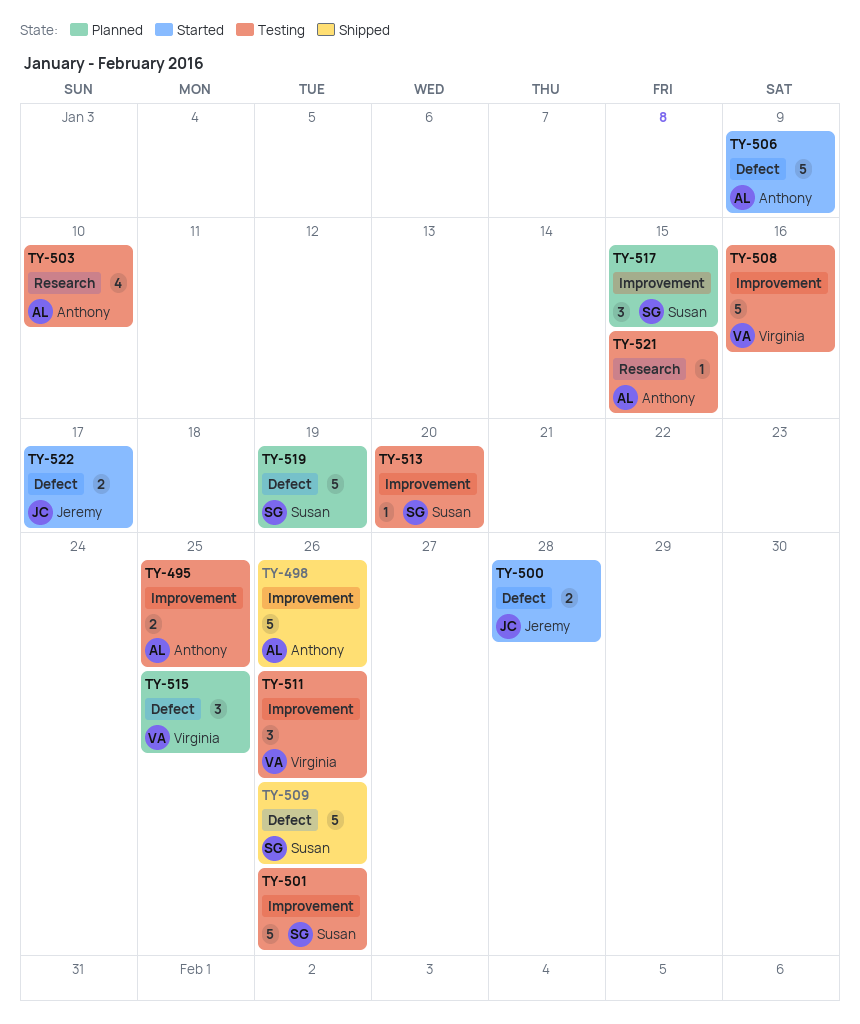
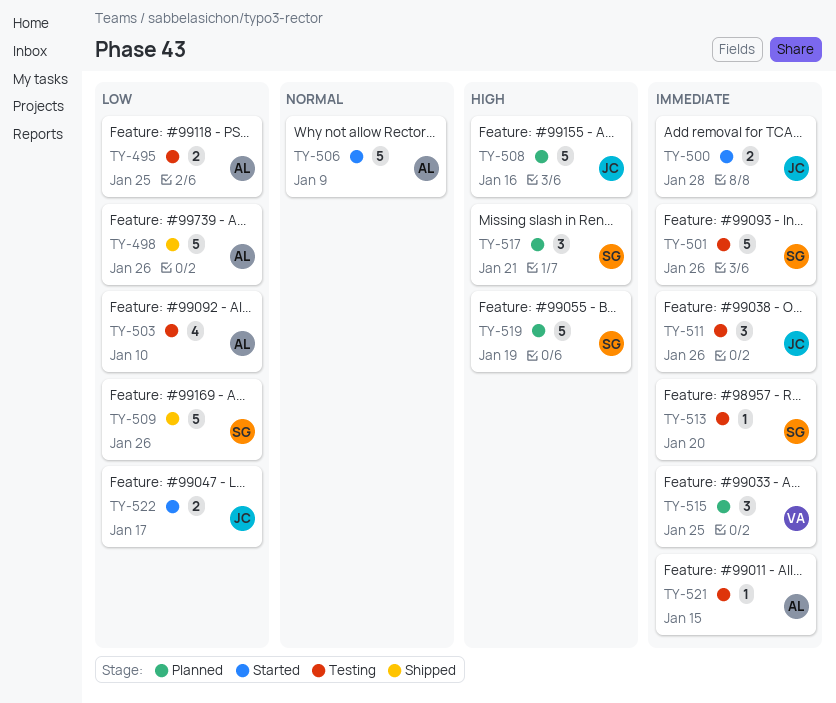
TY-508, status: Testing -> Planned
TY-508, owner: Virginia -> Jeremy
TY-511, owner: Virginia -> Jeremy
TY-517, due: Jan 15 -> Jan 21

